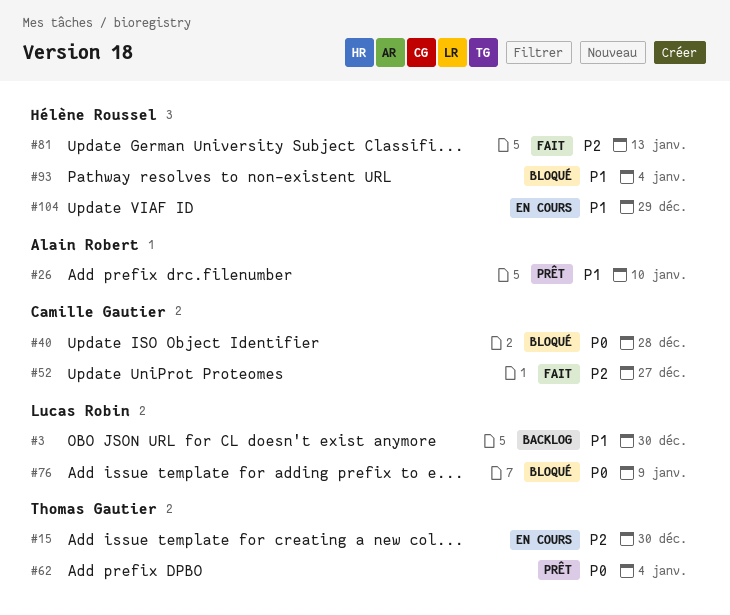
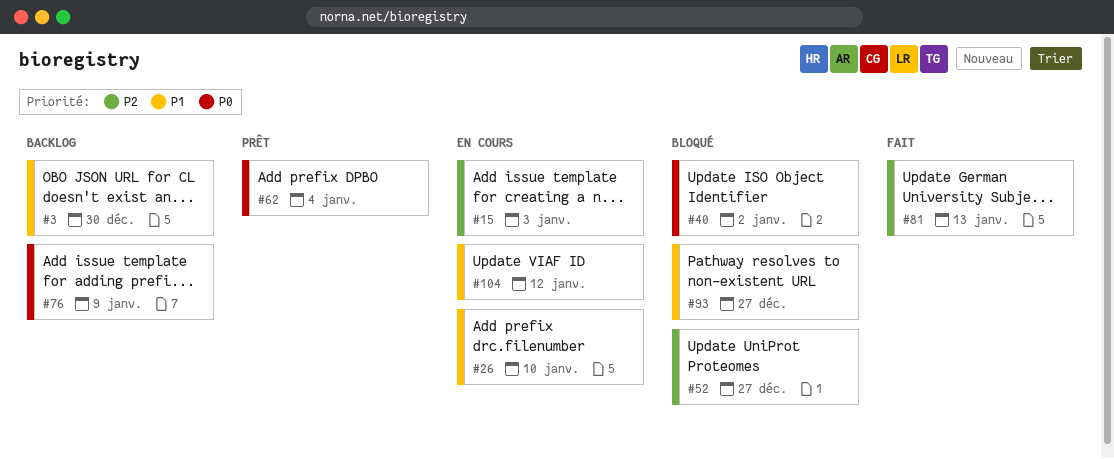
#15, due: Dec 30 -> Jan 3
#26, status: Prêt -> En cours
#40, due: Dec 28 -> Jan 2
#52, status: Fait -> Bloqué
#76, status: Bloqué -> Backlog
#93, due: Jan 4 -> Dec 27
#104, due: Dec 29 -> Jan 12

